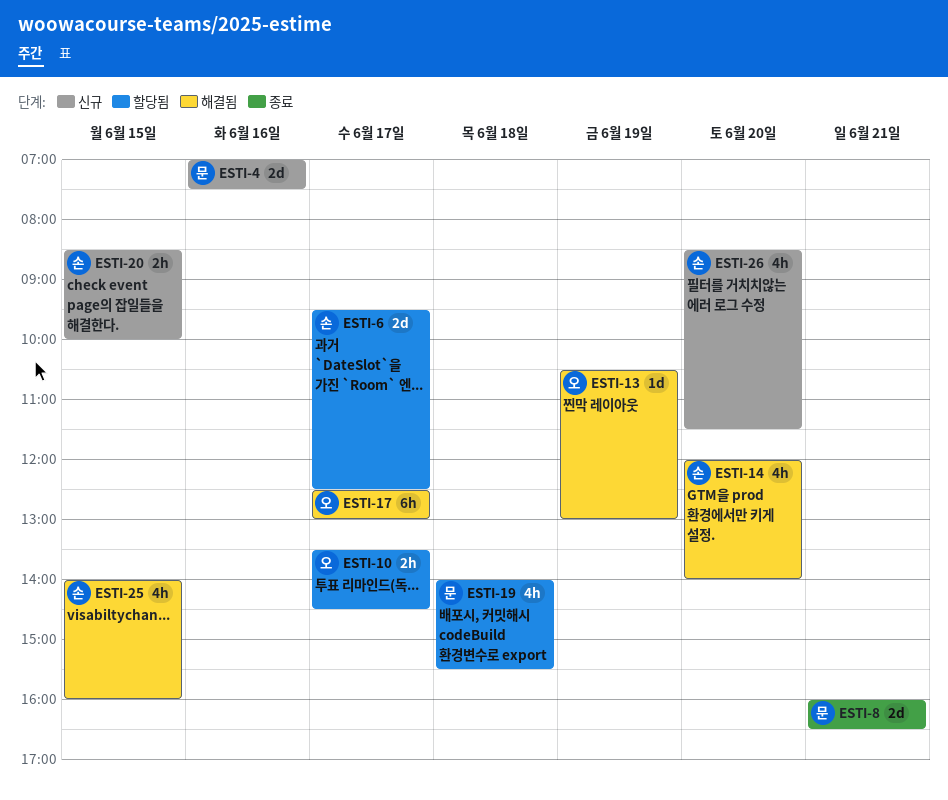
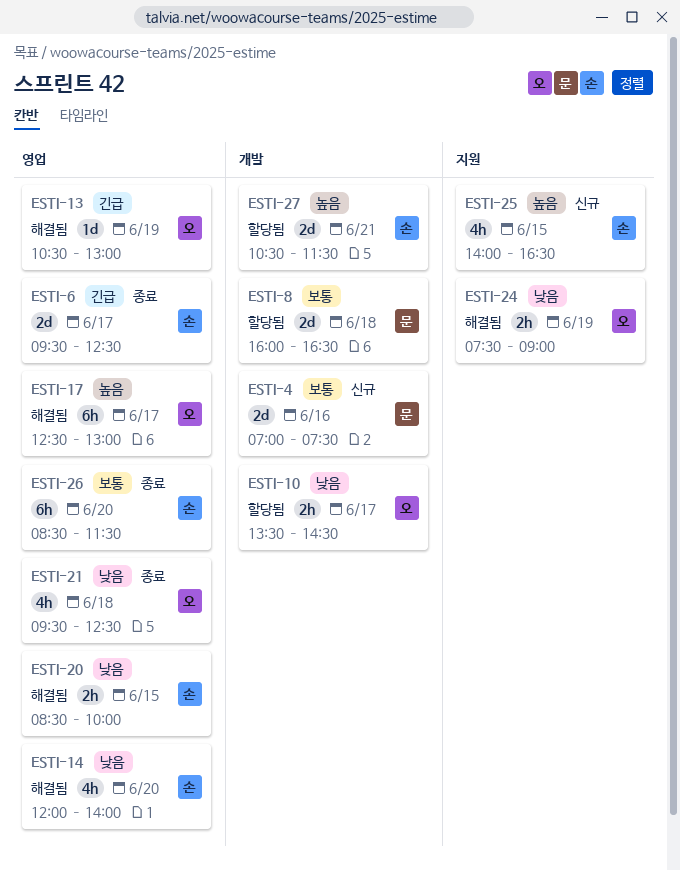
ESTI-6, status: 할당됨 -> 종료
ESTI-8, status: 종료 -> 할당됨
ESTI-8, day: Jun 21 -> Jun 18
ESTI-19: present -> none
ESTI-20, status: 신규 -> 해결됨
ESTI-21: none -> present
ESTI-24: none -> present
ESTI-25, status: 해결됨 -> 신규
ESTI-25, ends: 16:00 -> 16:30
ESTI-26, status: 신규 -> 종료
ESTI-26, estimate: 4h -> 6h
ESTI-27: none -> present

